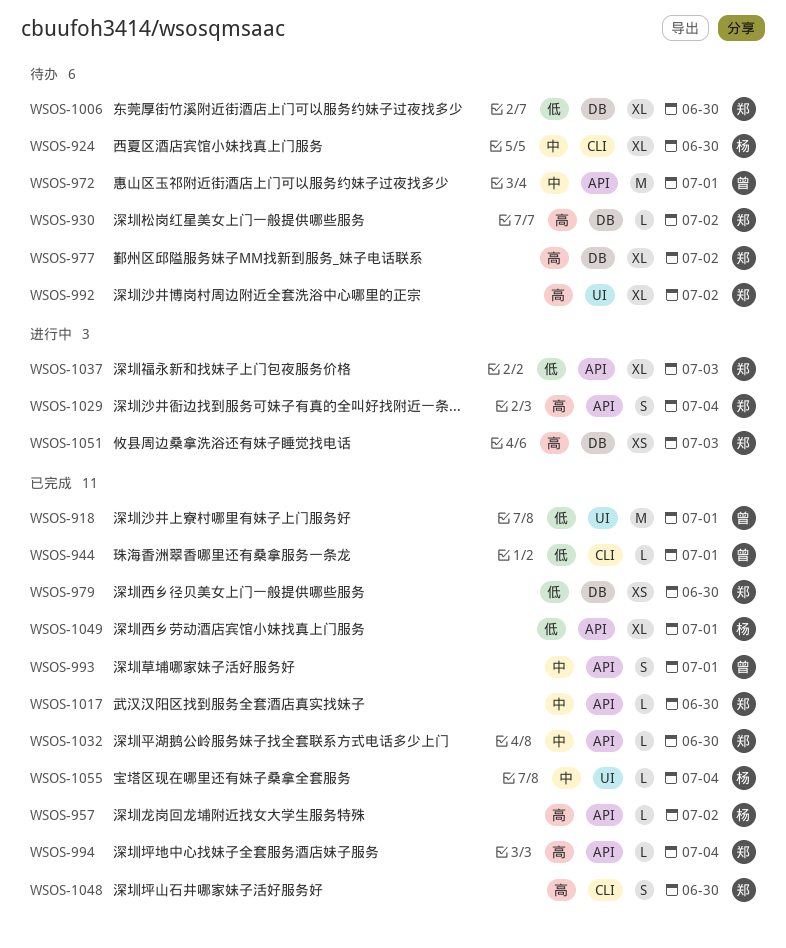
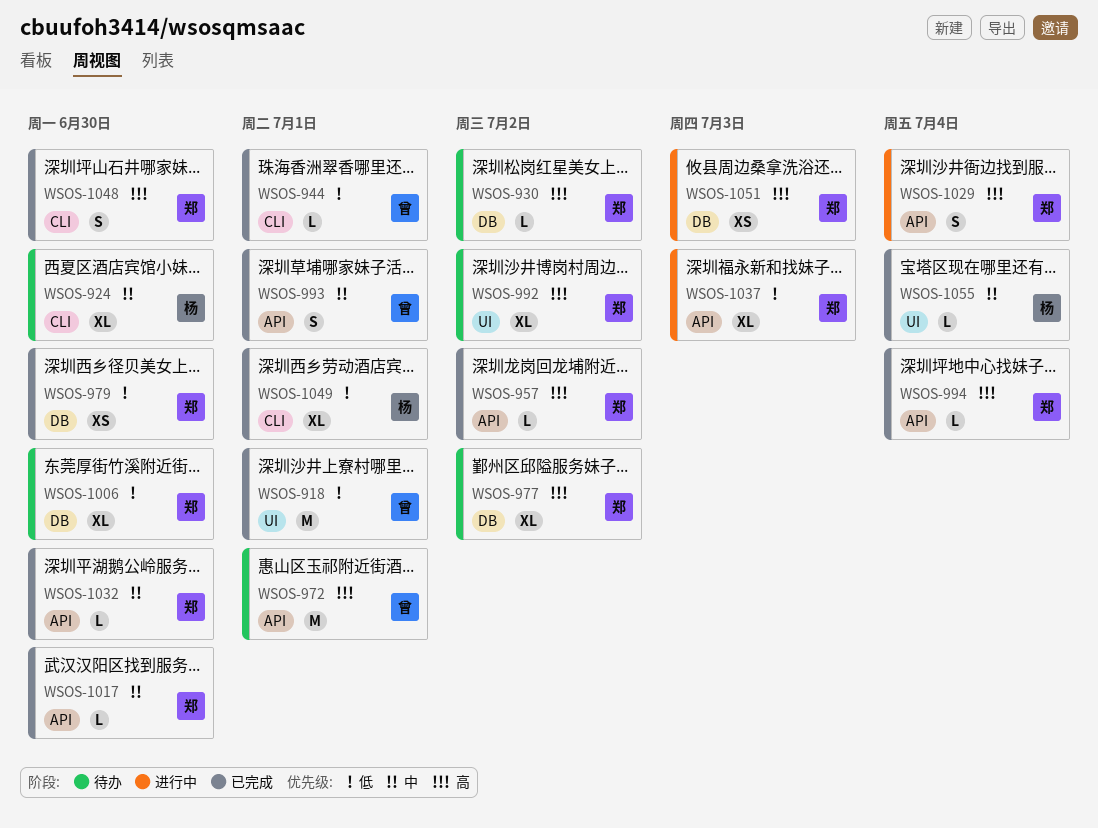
WSOS-957, owner: 杨 -> 郑
WSOS-972, priority: 中 -> 高
WSOS-1049, label: API -> CLI

